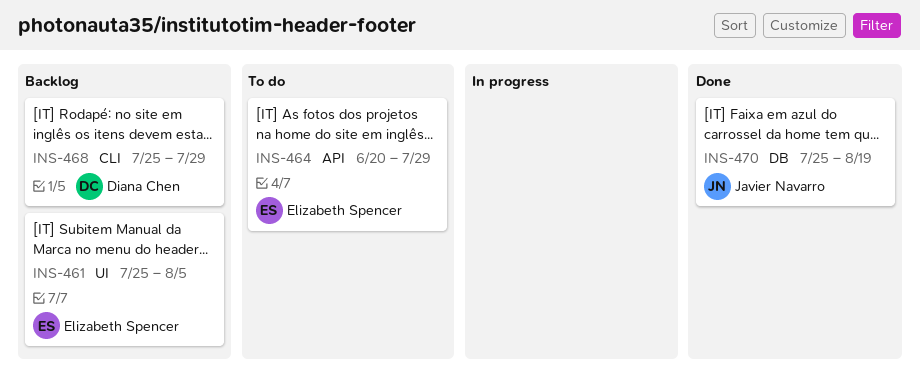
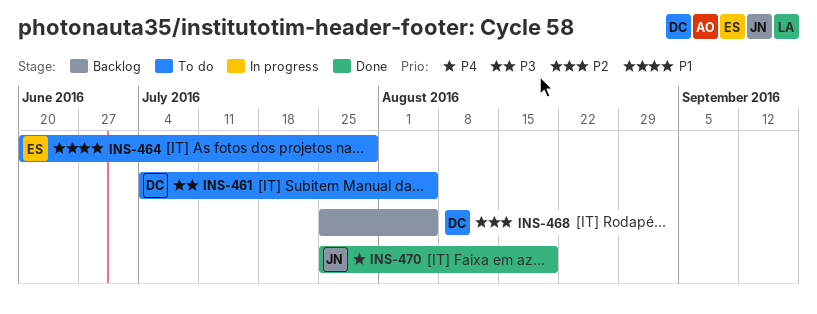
INS-461, status: Backlog -> To do
INS-461, owner: Elizabeth Spencer -> Diana Chen
INS-461, start: Jul 25 -> Jul 4
INS-468, due: Jul 29 -> Aug 5

